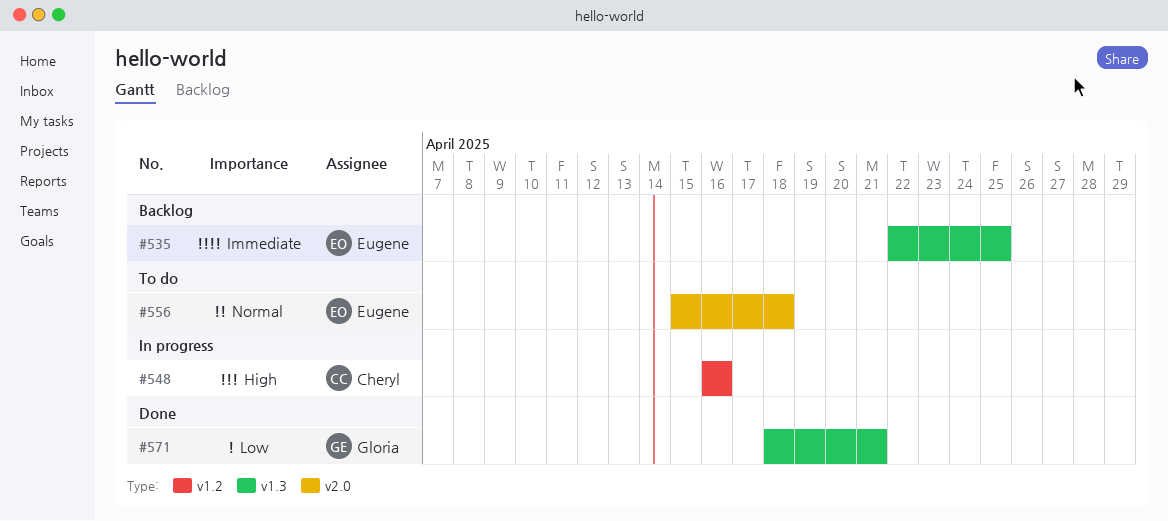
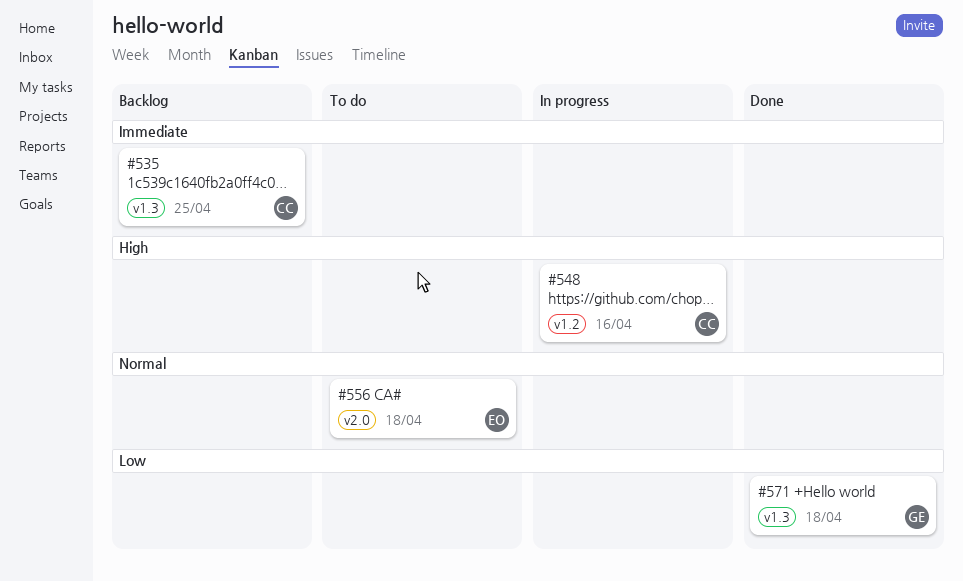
#535, owner: Eugene -> Cheryl
#571, due: Apr 21 -> Apr 18

